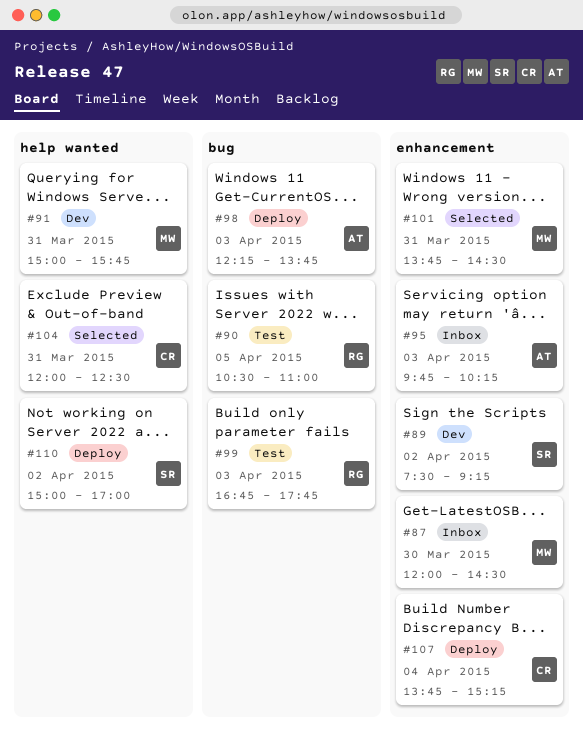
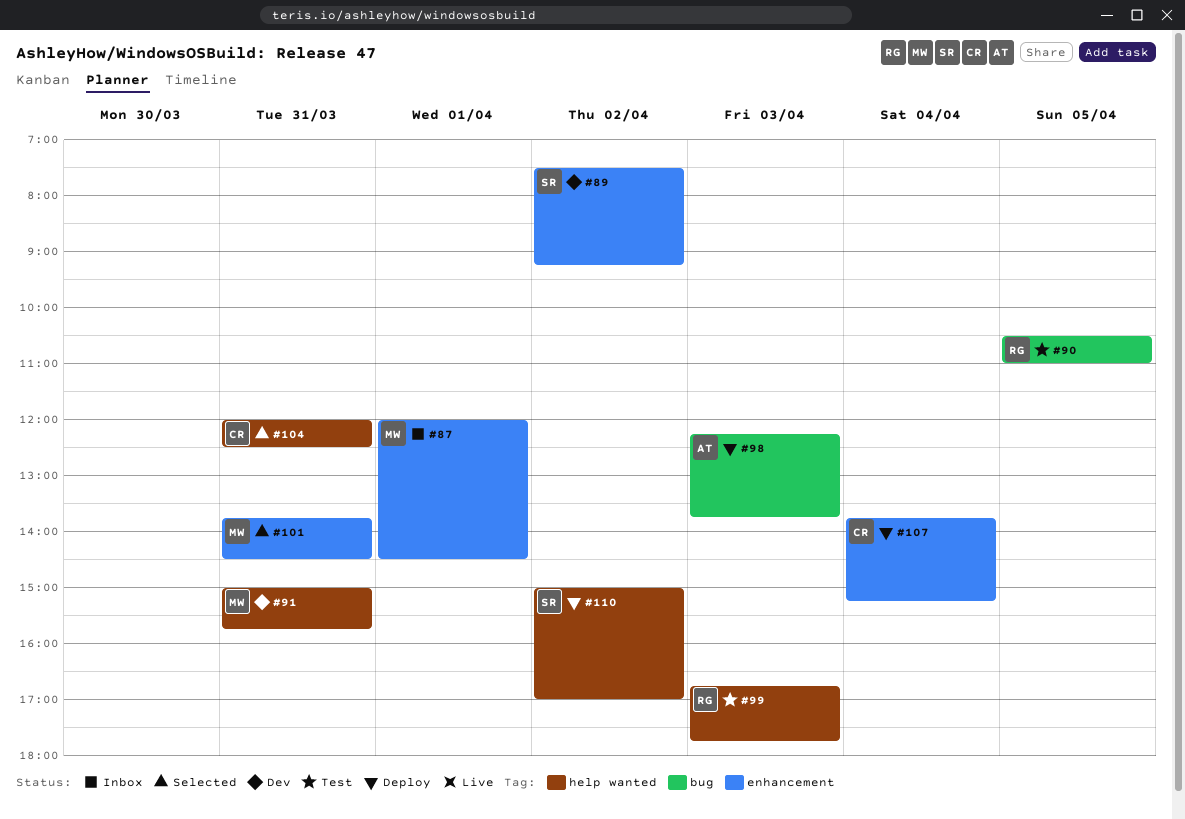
#87, day: Mar 30 -> Apr 1
#95: present -> none
#99, label: bug -> help wanted

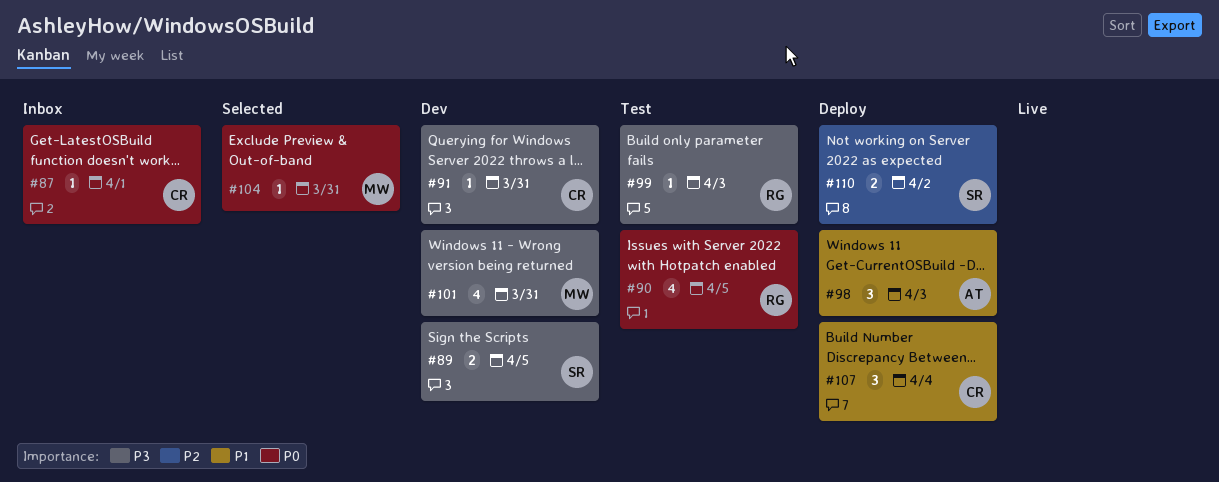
#87, owner: MW -> CR
#89, day: Apr 2 -> Apr 5
#91, owner: MW -> CR
#101, status: Selected -> Dev
#104, owner: CR -> MW

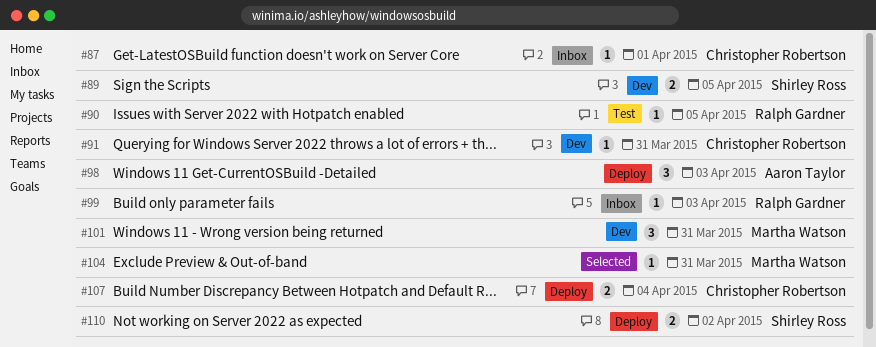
#90, estimate: 4 -> 1
#99, status: Test -> Inbox
#101, estimate: 4 -> 3
#107, estimate: 3 -> 2

